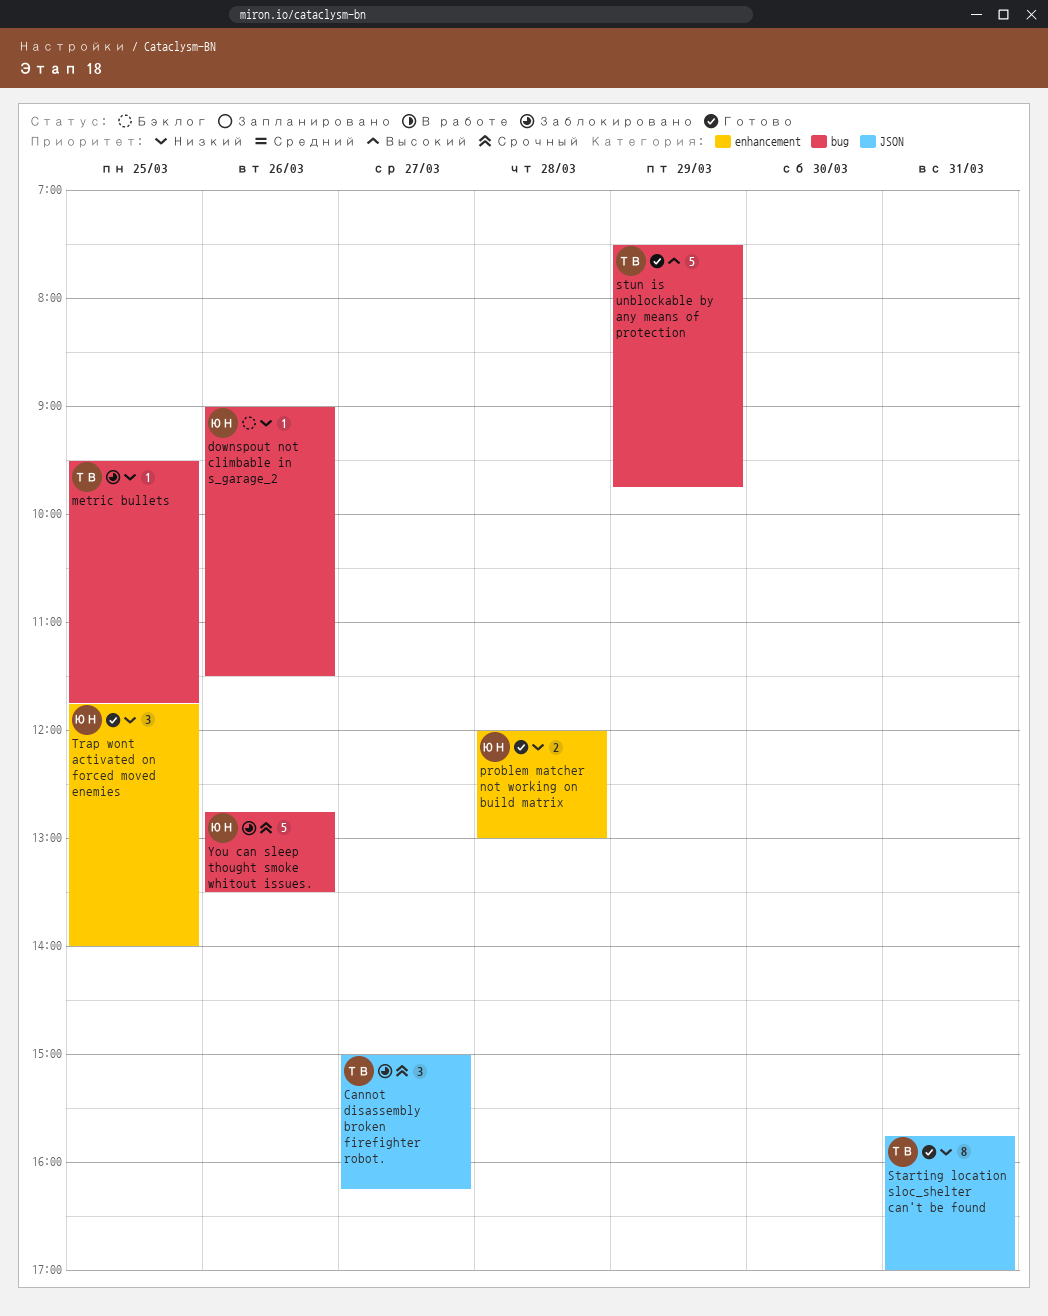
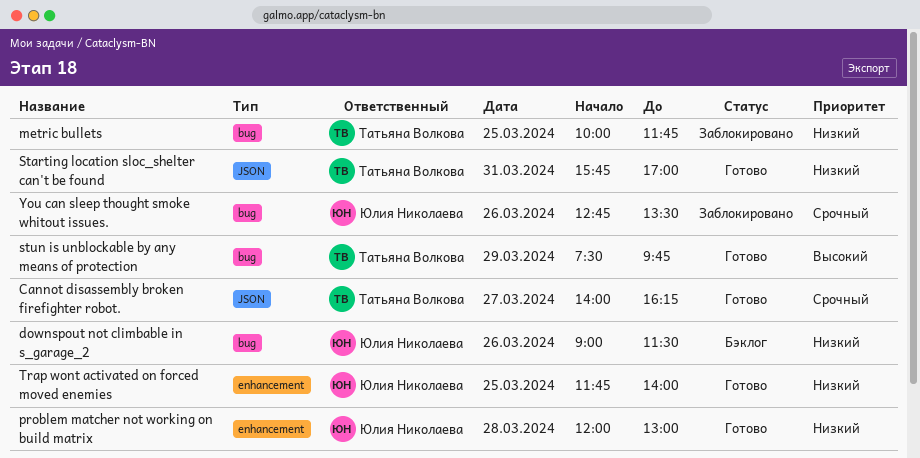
Cannot disassembly broken firefighter robot., status: Заблокировано -> Готово
Cannot disassembly broken firefighter robot., begins: 15:00 -> 14:00
metric bullets, begins: 09:30 -> 10:00

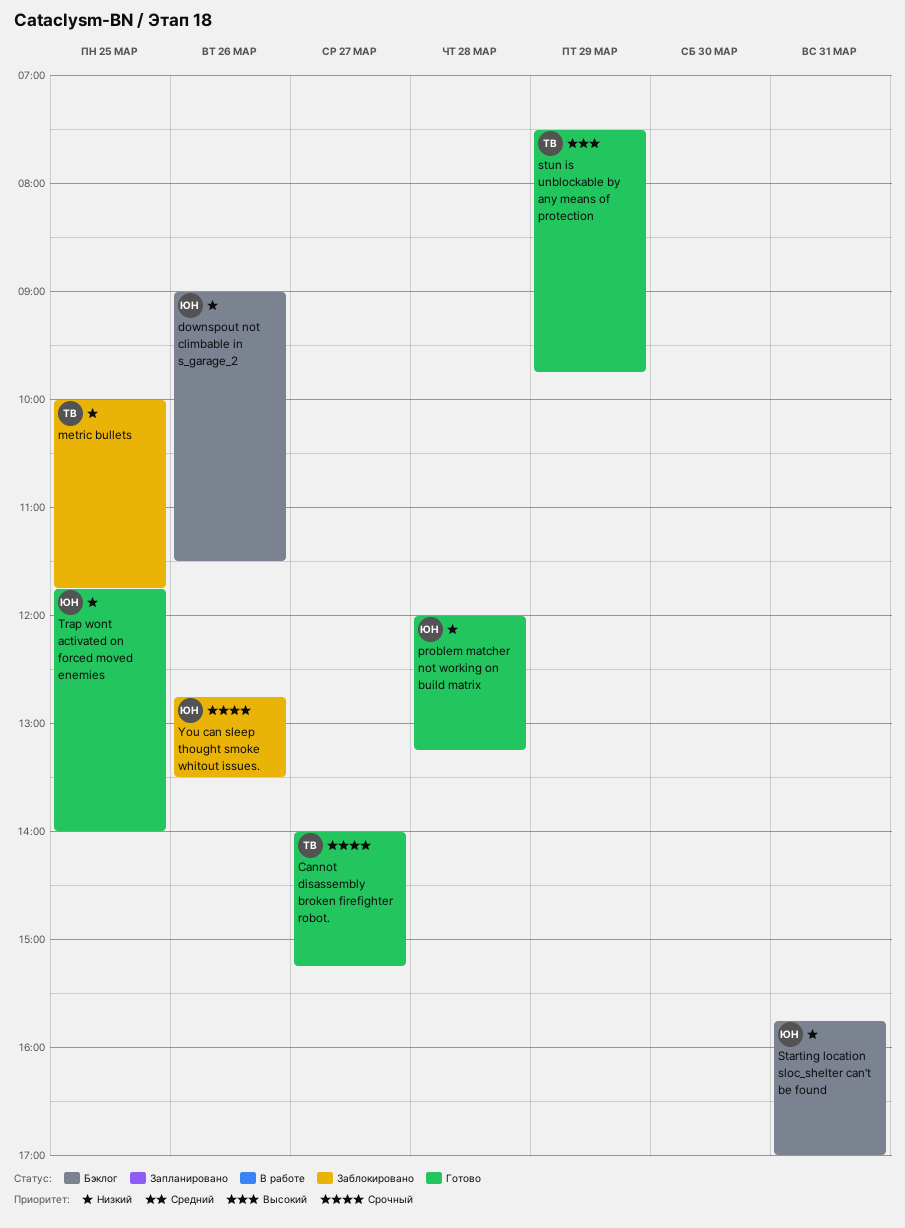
Cannot disassembly broken firefighter robot., ends: 16:15 -> 15:15
problem matcher not working on build matrix, ends: 13:00 -> 13:15
Starting location sloc_shelter can't be found, status: Готово -> Бэклог
Starting location sloc_shelter can't be found, owner: Татьяна Волкова -> Юлия Николаева

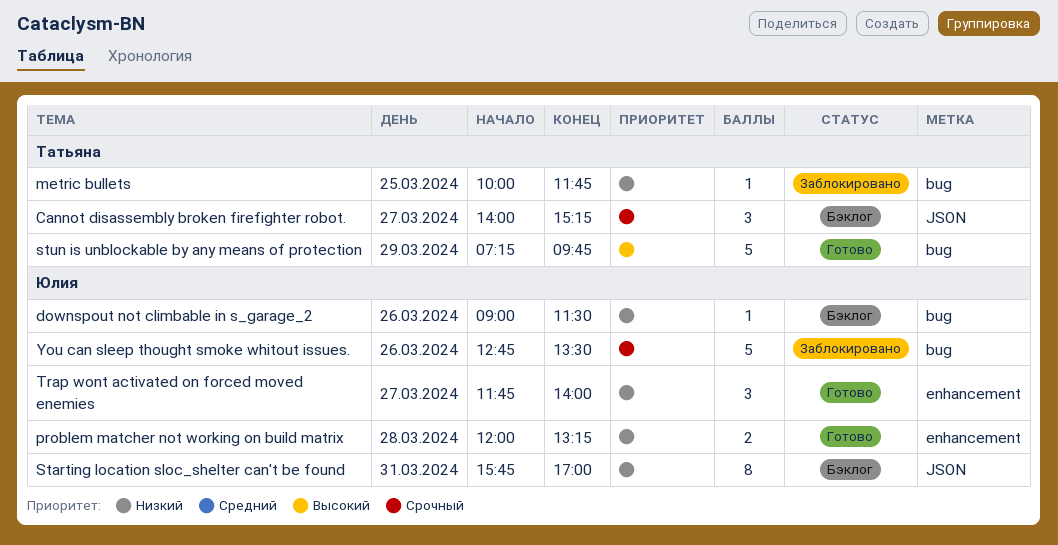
Cannot disassembly broken firefighter robot., status: Готово -> Бэклог
stun is unblockable by any means of protection, begins: 07:30 -> 07:15
Trap wont activated on forced moved enemies, day: Mar 25 -> Mar 27

